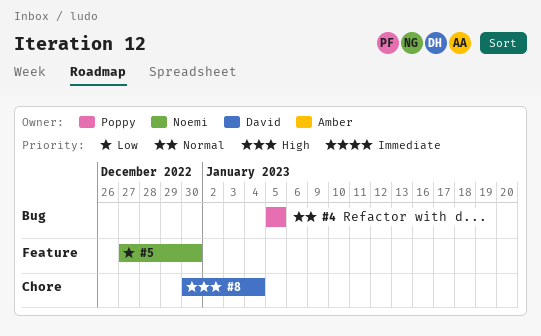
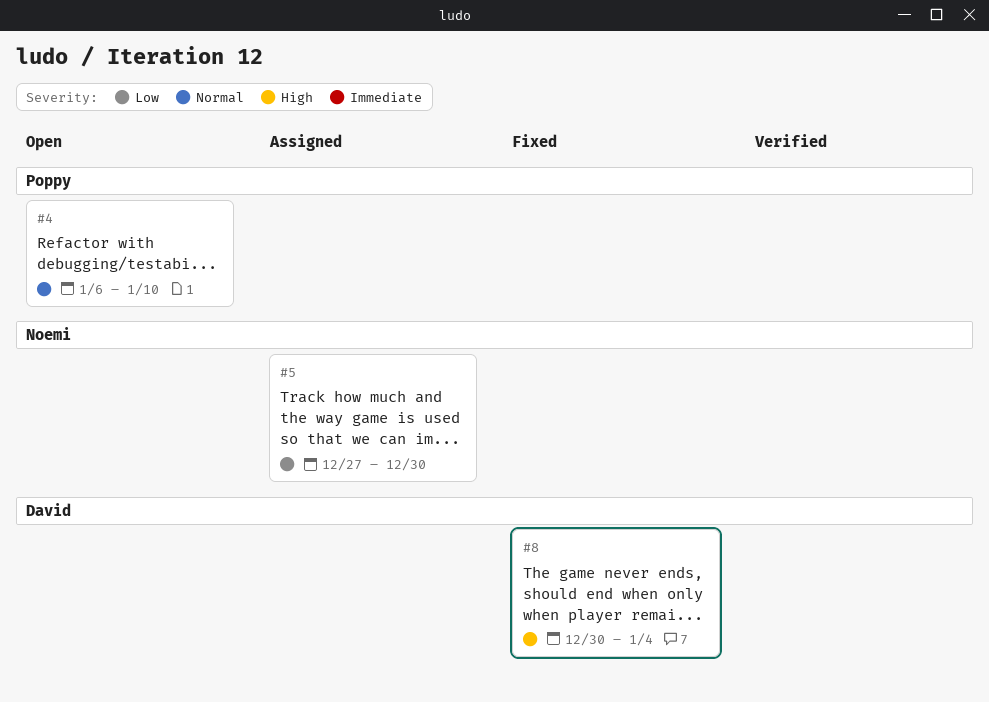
#4, start: Jan 5 -> Jan 6
#4, due: Jan 5 -> Jan 10

